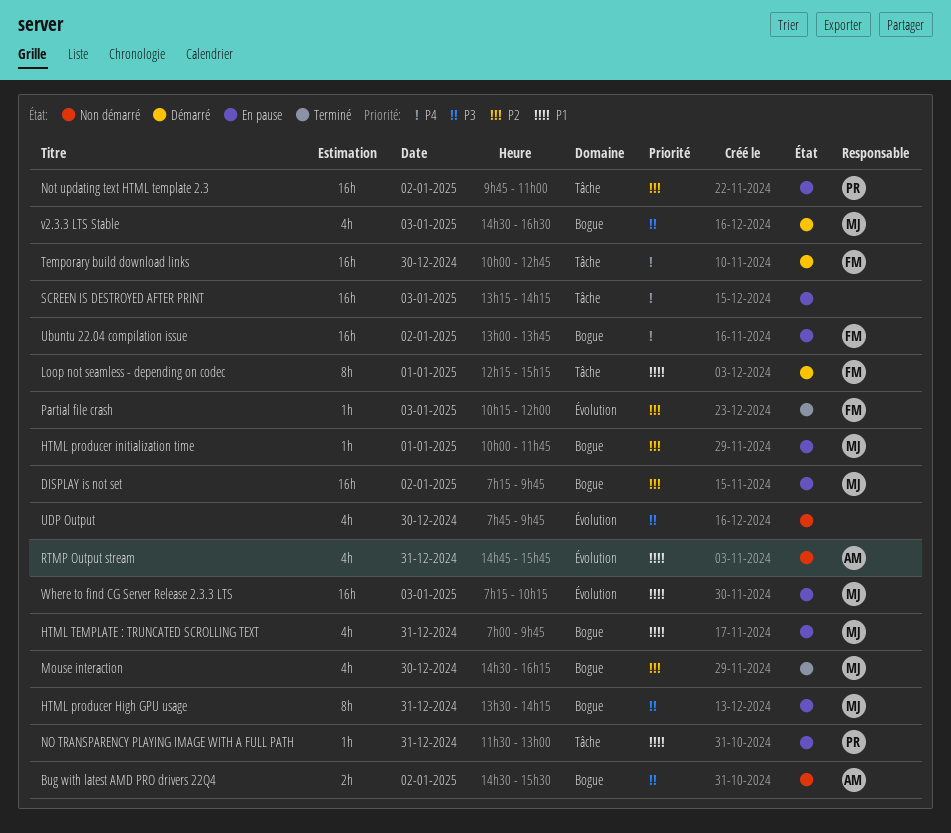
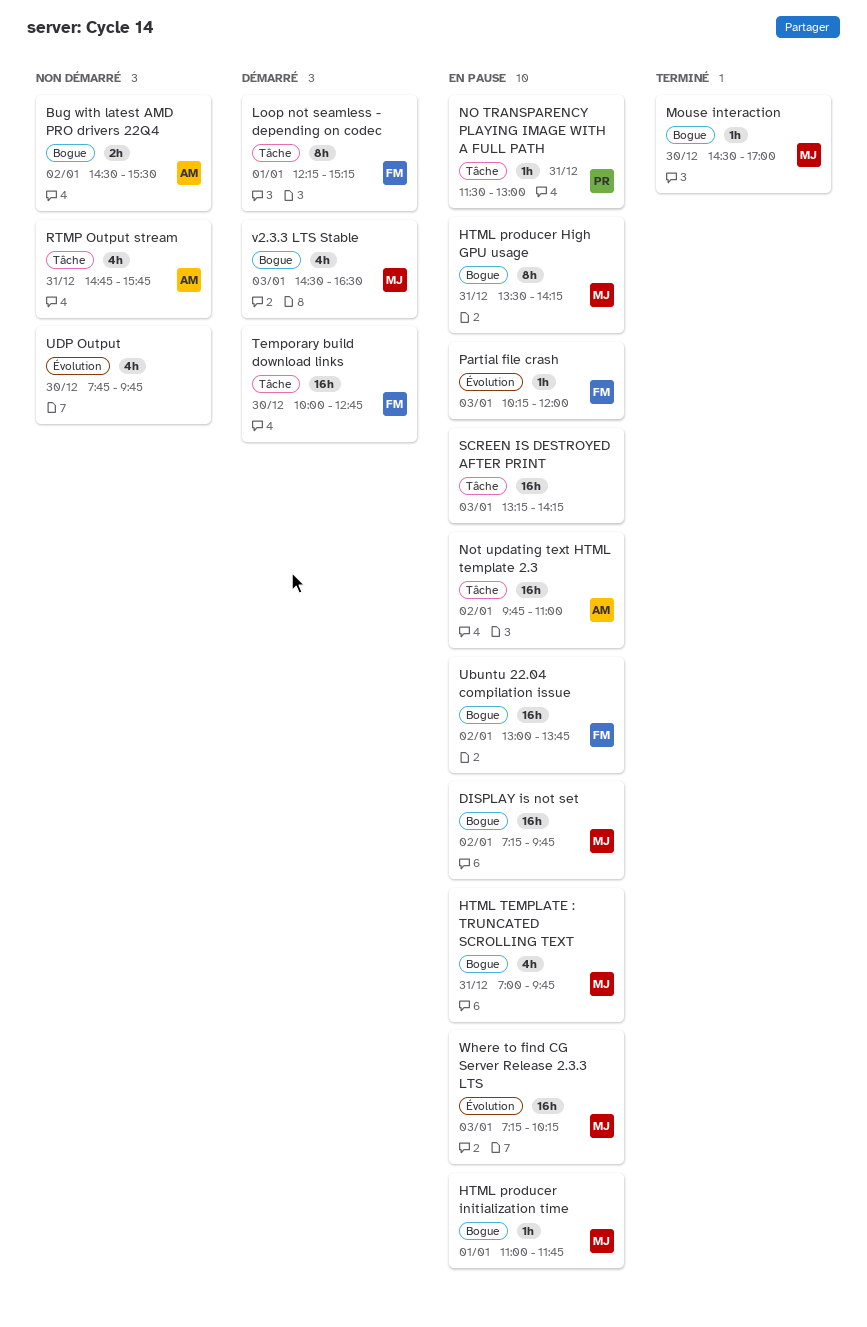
HTML producer initialization time, begins: 10:00 -> 11:00
Mouse interaction, estimate: 4h -> 1h
Mouse interaction, ends: 16:15 -> 17:00
Not updating text HTML template 2.3, owner: PR -> AM
Partial file crash, status: Terminé -> En pause
RTMP Output stream, label: Évolution -> Tâche

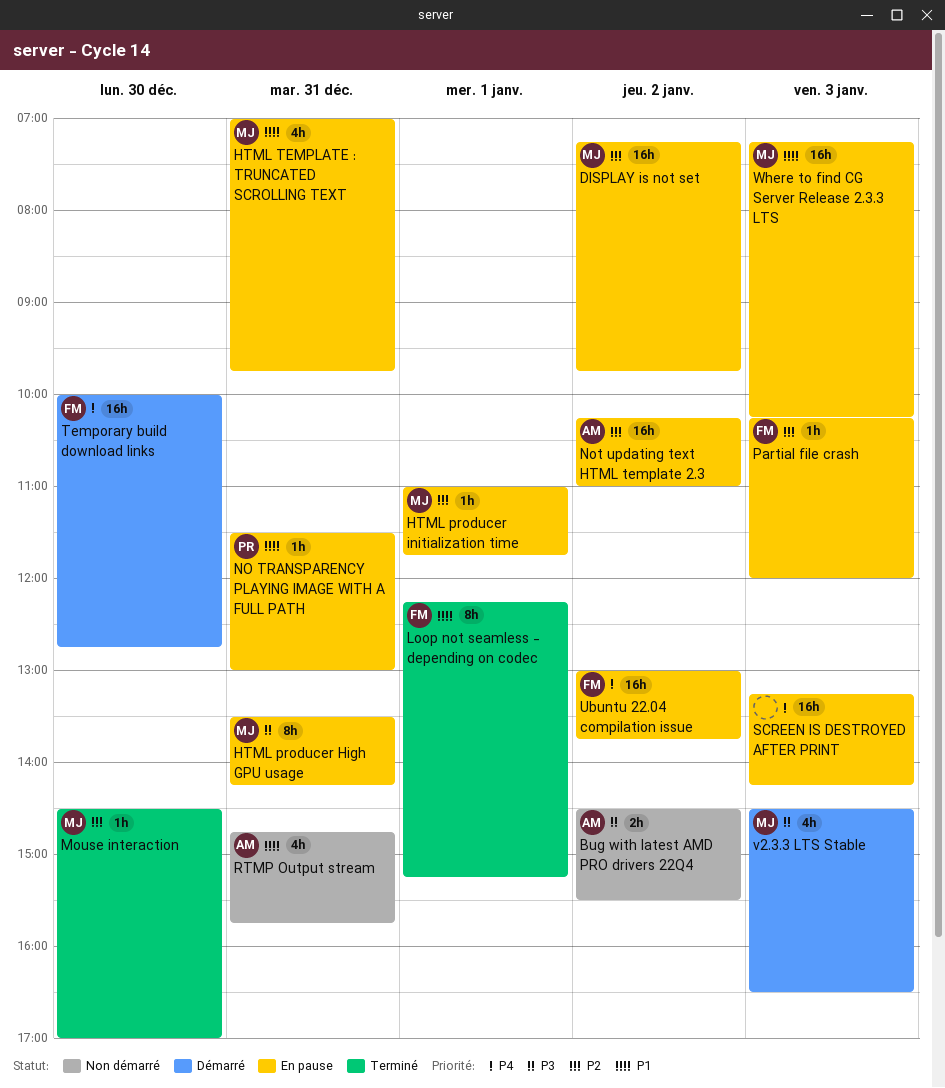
Loop not seamless - depending on codec, status: Démarré -> Terminé
Not updating text HTML template 2.3, begins: 09:45 -> 10:15
UDP Output: present -> none

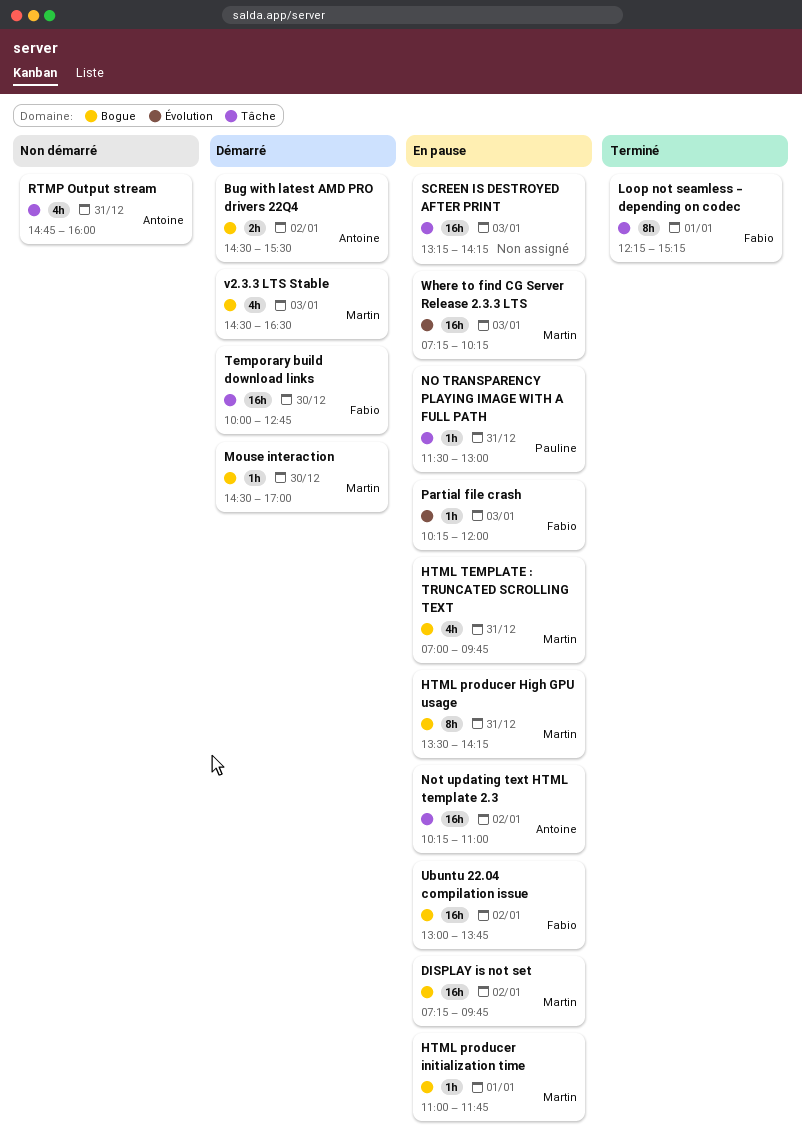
Bug with latest AMD PRO drivers 22Q4, status: Non démarré -> Démarré
Mouse interaction, status: Terminé -> Démarré
RTMP Output stream, ends: 15:45 -> 16:00

